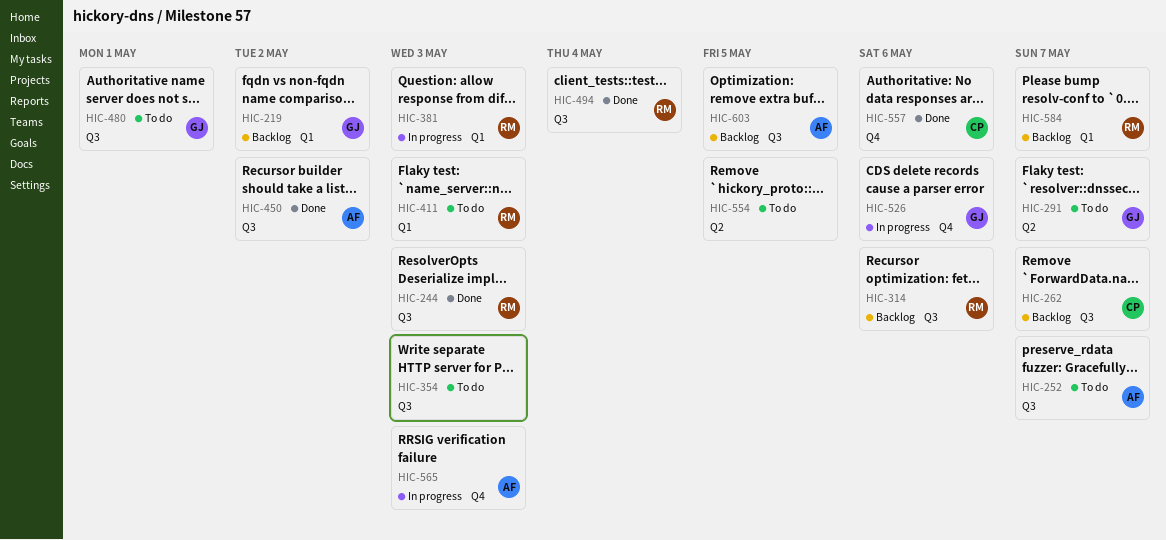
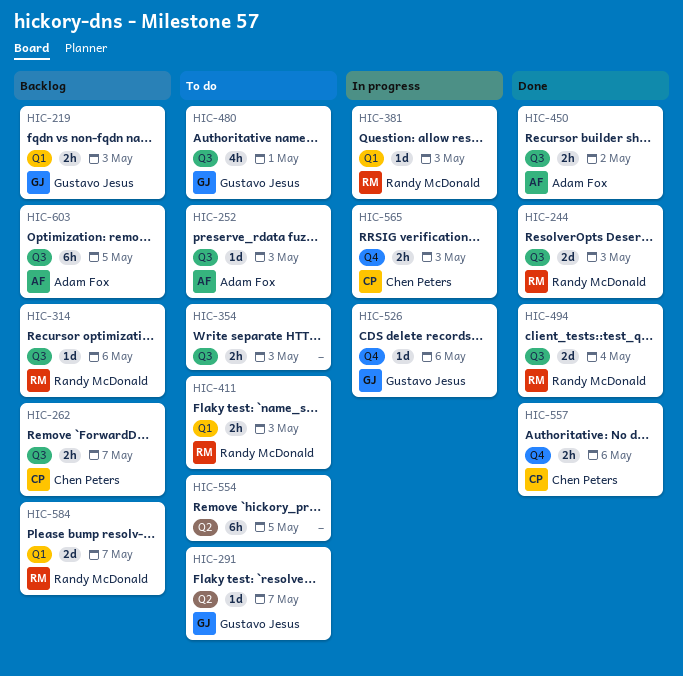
HIC-219, due: May 2 -> May 3
HIC-252, due: May 7 -> May 3
HIC-565, owner: Adam Fox -> Chen Peters

